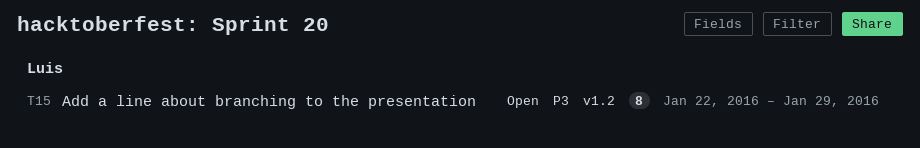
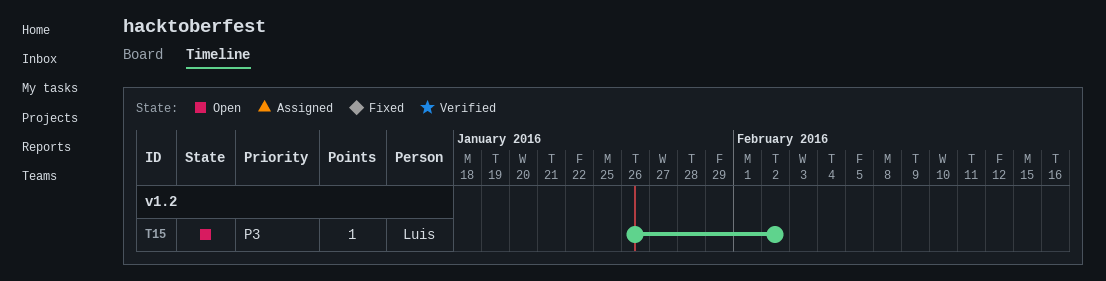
T15, estimate: 8 -> 1
T15, start: Jan 22 -> Jan 26
T15, due: Jan 29 -> Feb 2

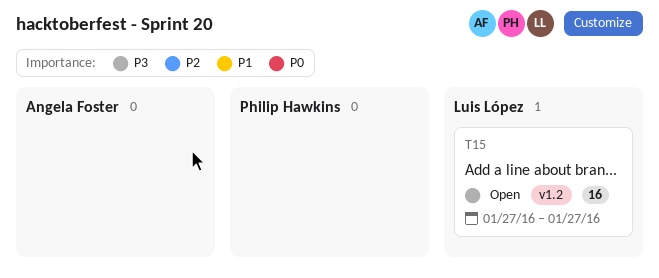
T15, estimate: 1 -> 16
T15, start: Jan 26 -> Jan 27
T15, due: Feb 2 -> Jan 27

